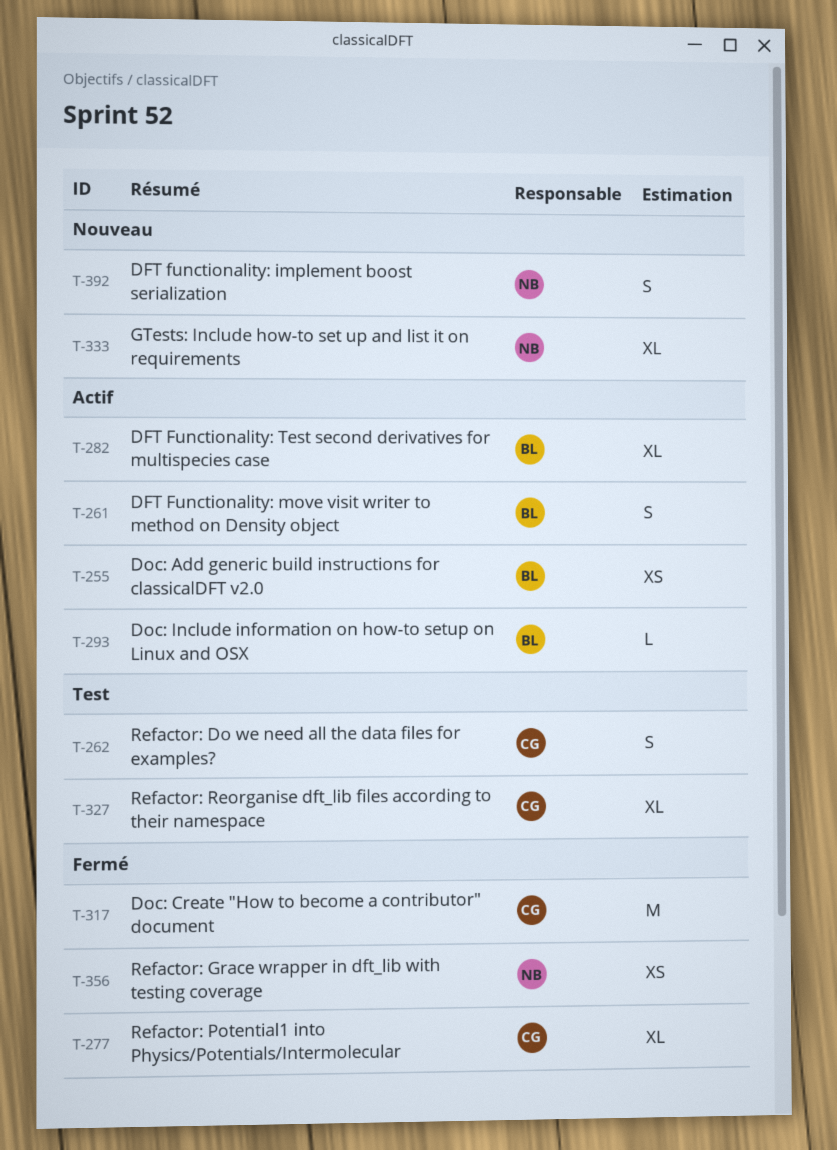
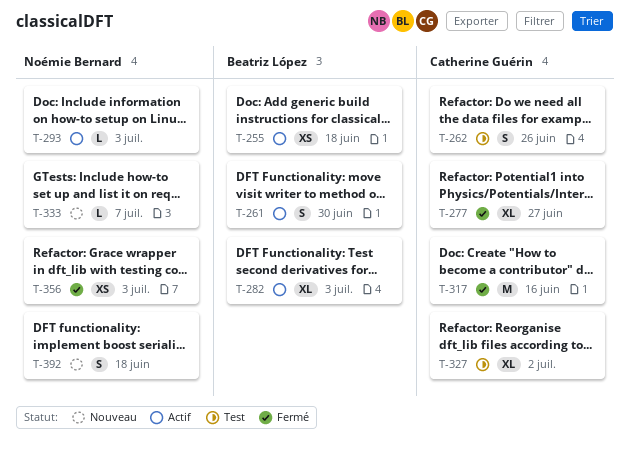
T-293, owner: Beatriz López -> Noémie Bernard
T-333, estimate: XL -> L

